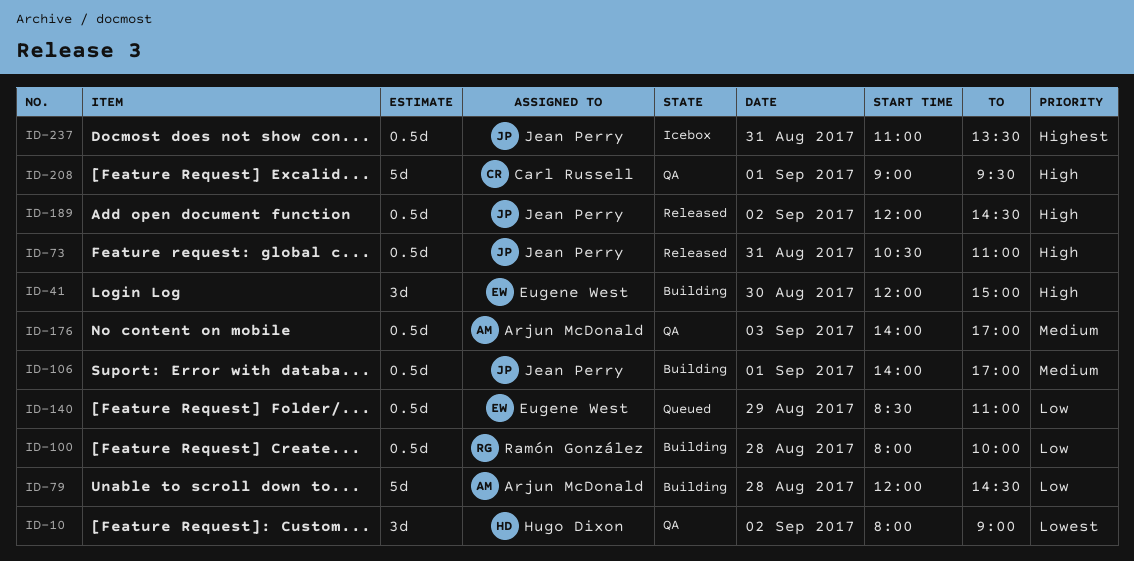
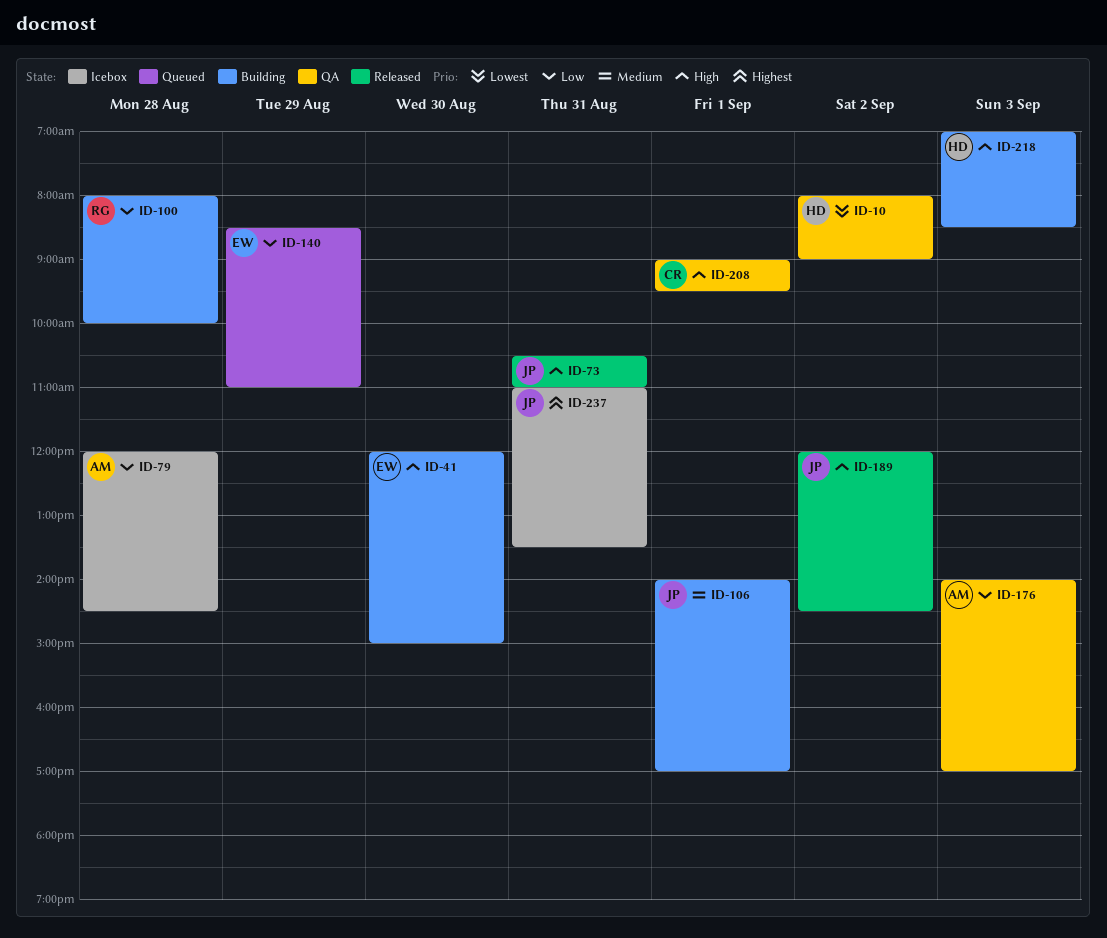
ID-79, status: Building -> Icebox
ID-176, priority: Medium -> Low
ID-218: none -> present

